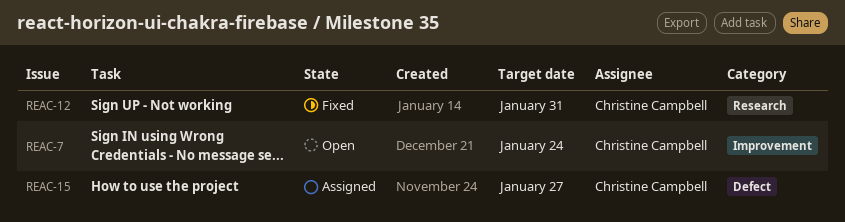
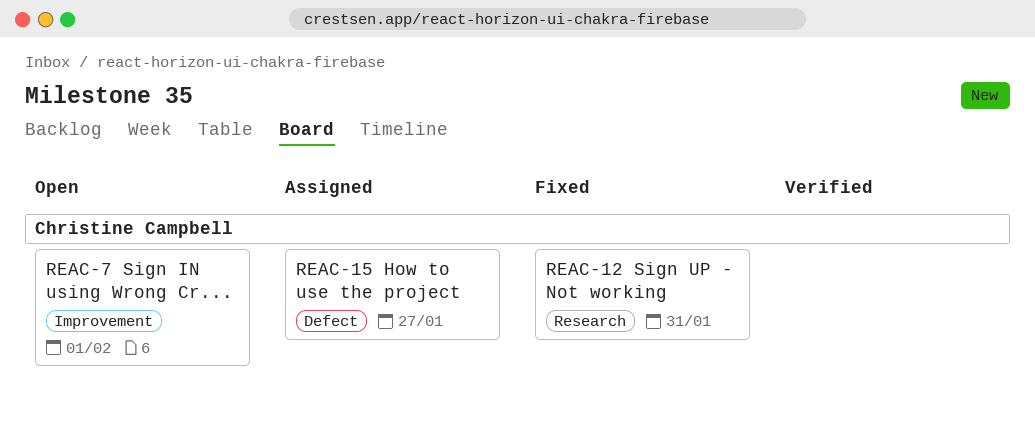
REAC-7, due: Jan 24 -> Feb 1

